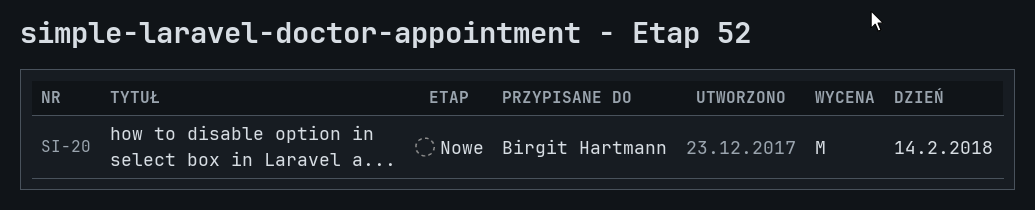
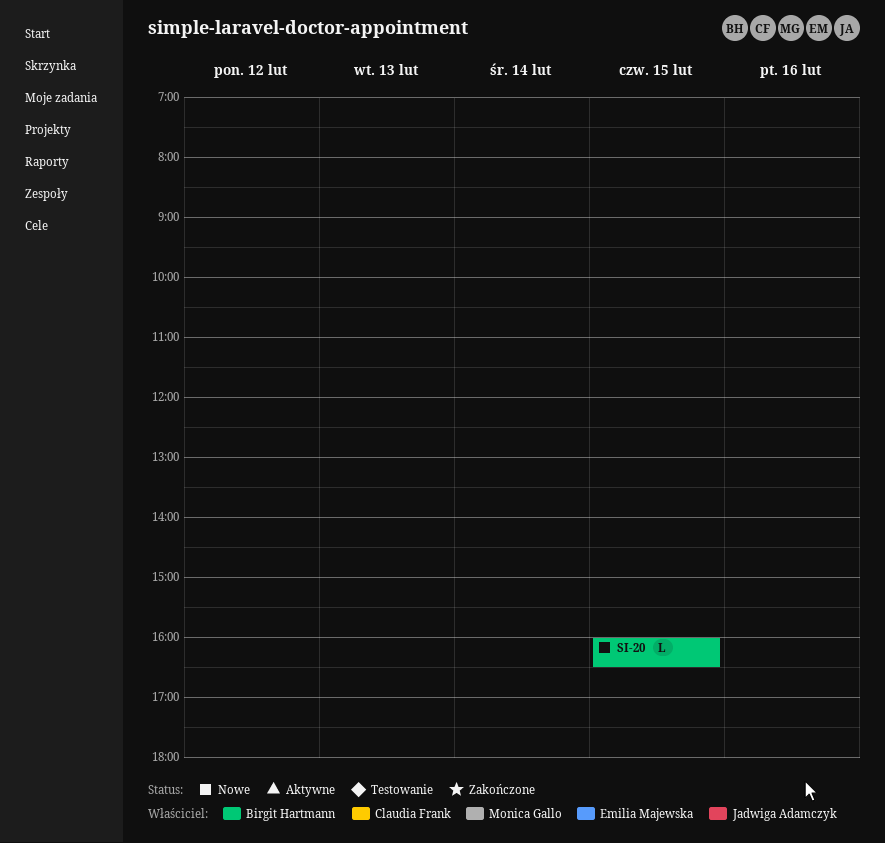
SI-20, estimate: M -> L
SI-20, day: Feb 14 -> Feb 15

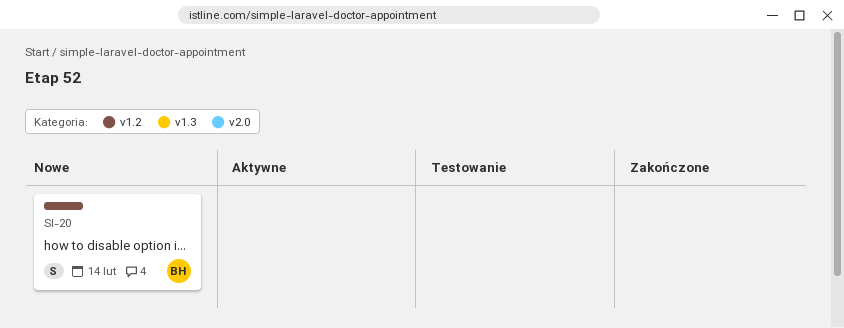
SI-20, estimate: L -> S
SI-20, day: Feb 15 -> Feb 14

